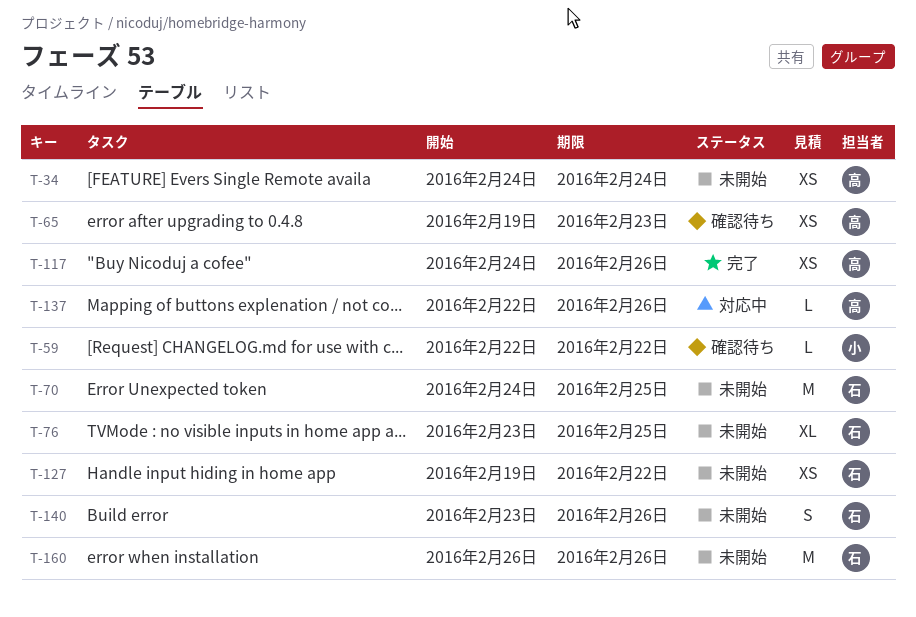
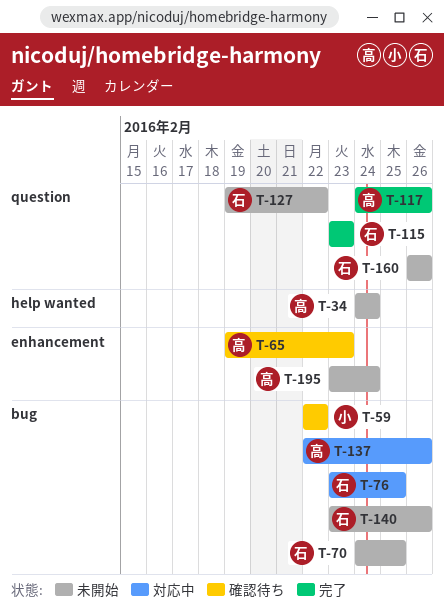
T-76, status: 未開始 -> 対応中
T-115: none -> present
T-195: none -> present

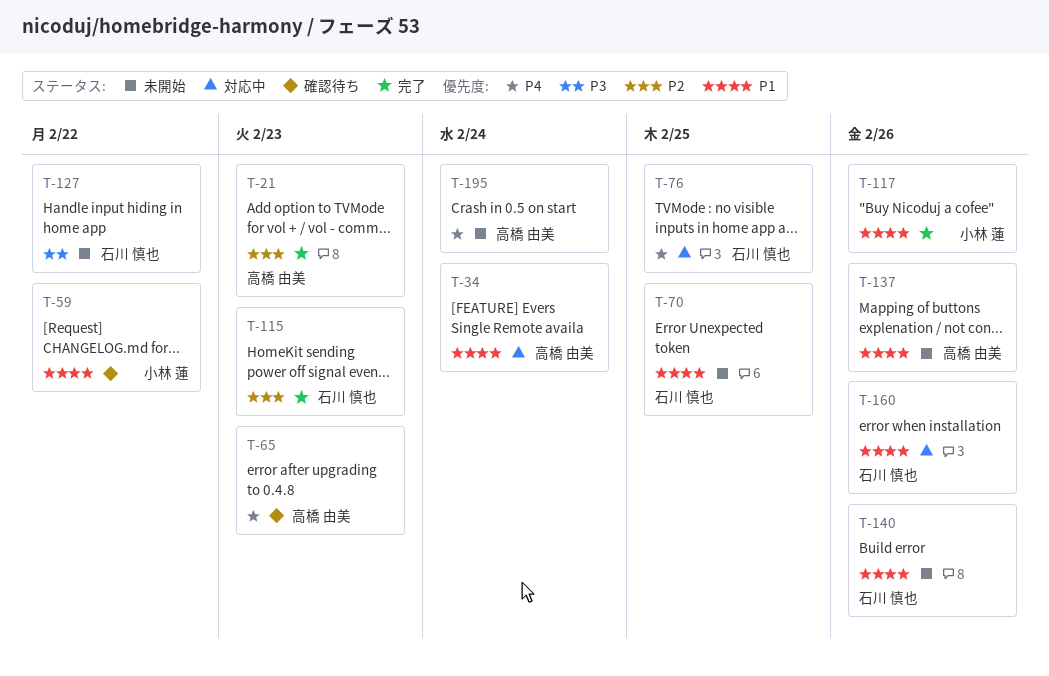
T-21: none -> present
T-34, status: 未開始 -> 対応中
T-117, owner: 高橋 由美 -> 小林 蓮
T-137, status: 対応中 -> 未開始
T-160, status: 未開始 -> 対応中

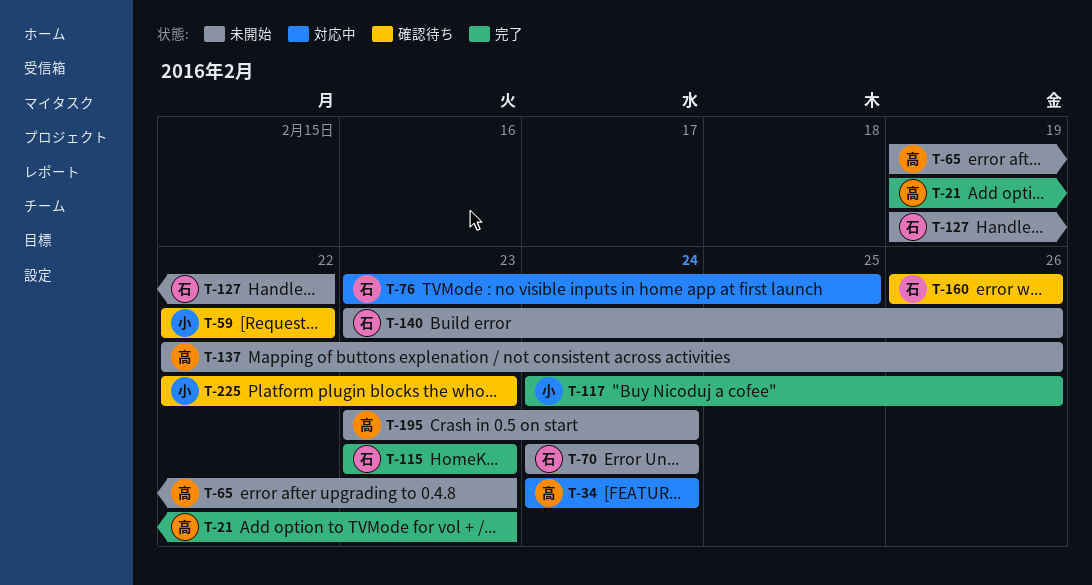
T-65, status: 確認待ち -> 未開始
T-70, due: Feb 25 -> Feb 24
T-160, status: 対応中 -> 確認待ち
T-225: none -> present

